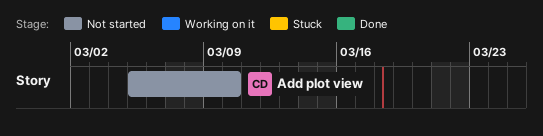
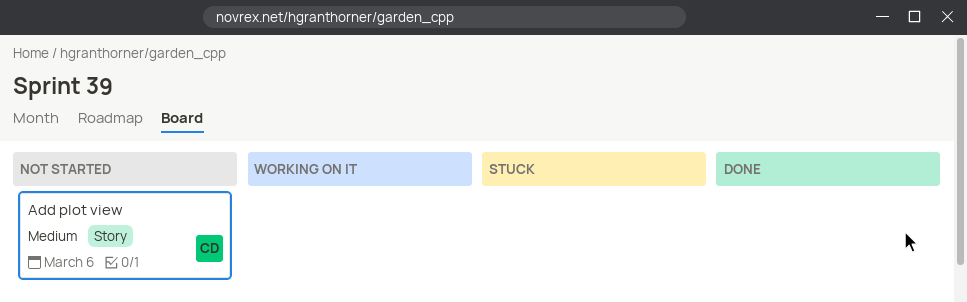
Add plot view, due: Mar 10 -> Mar 6

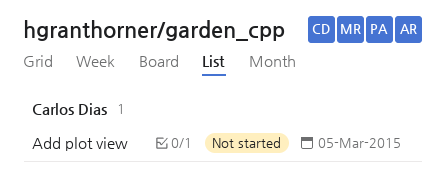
Add plot view, due: Mar 6 -> Mar 5

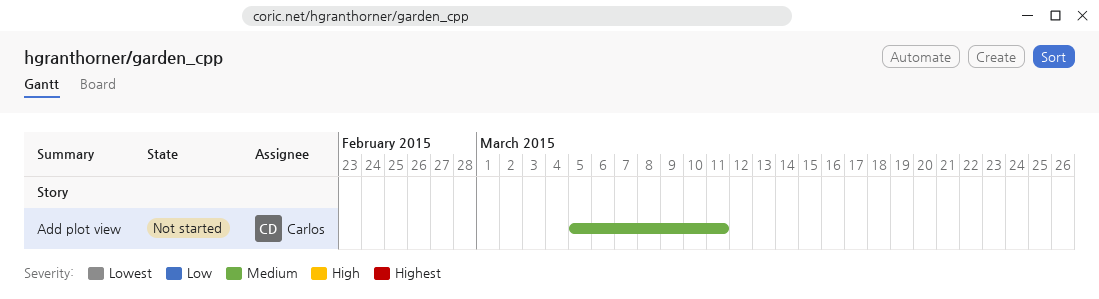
Add plot view, due: Mar 5 -> Mar 11

